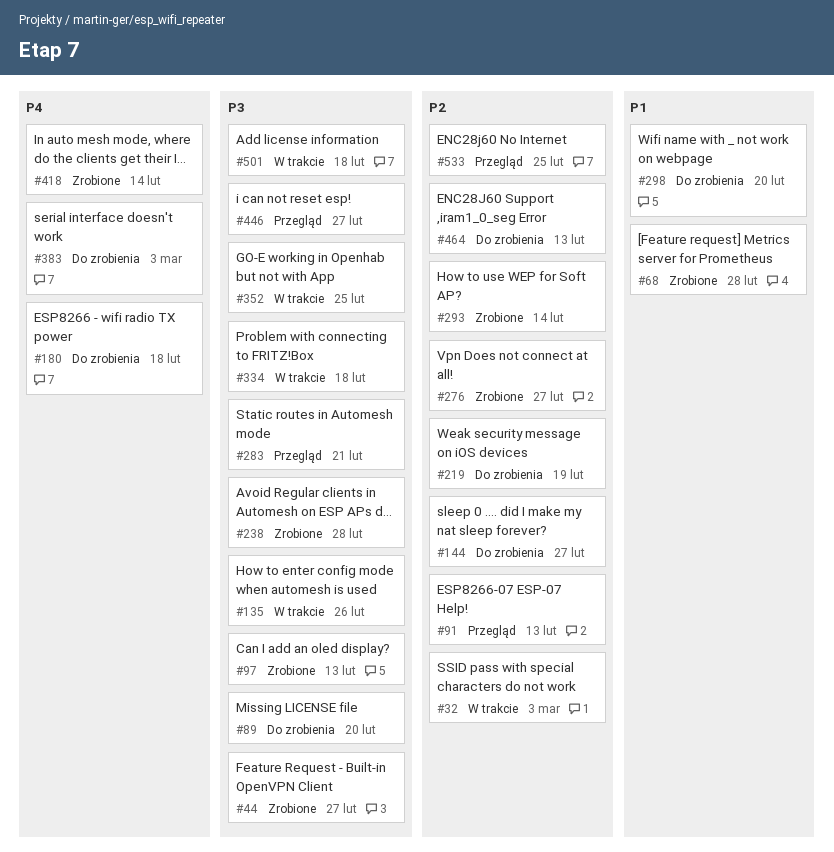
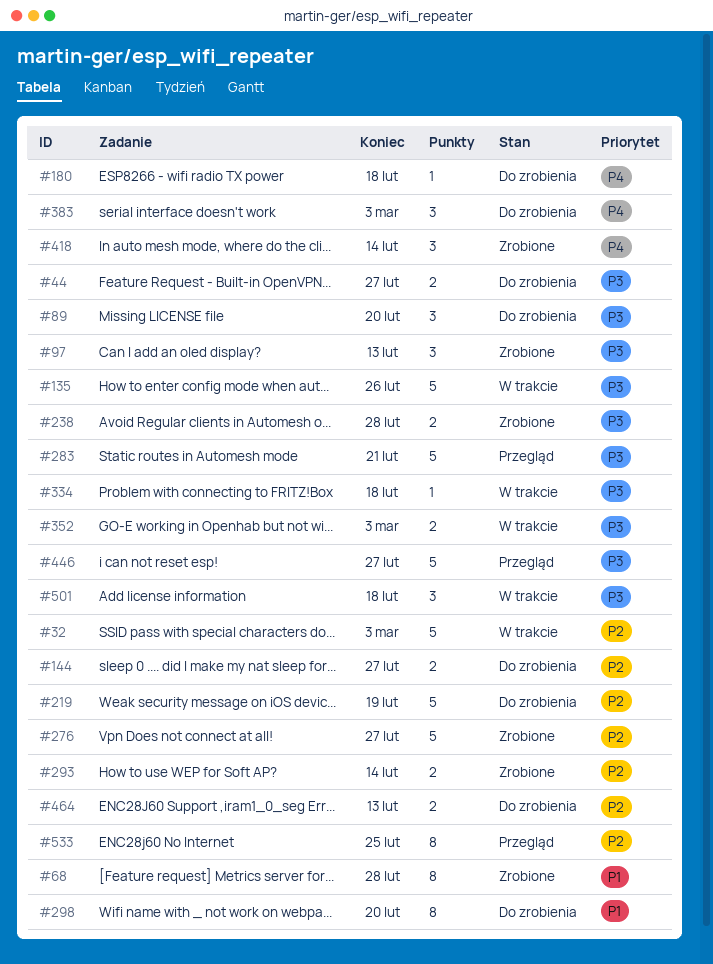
#44, status: Zrobione -> Do zrobienia
#91: present -> none
#352, due: Feb 25 -> Mar 3

